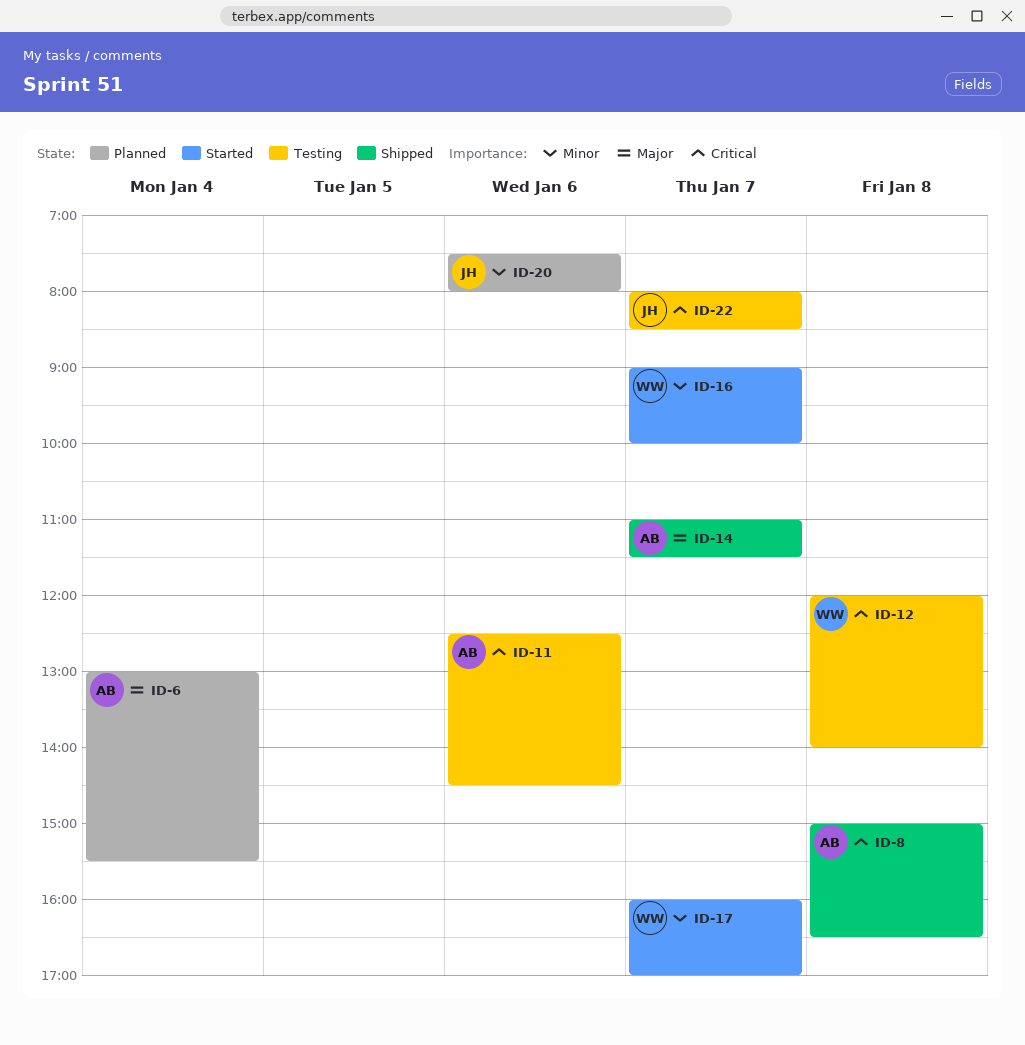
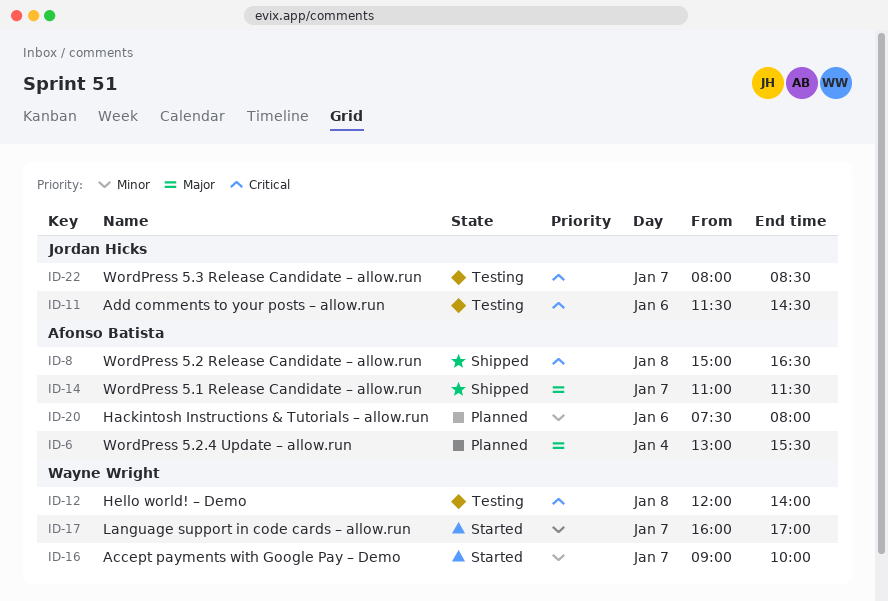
ID-11, owner: Afonso Batista -> Jordan Hicks
ID-11, begins: 12:30 -> 11:30
ID-20, owner: Jordan Hicks -> Afonso Batista

